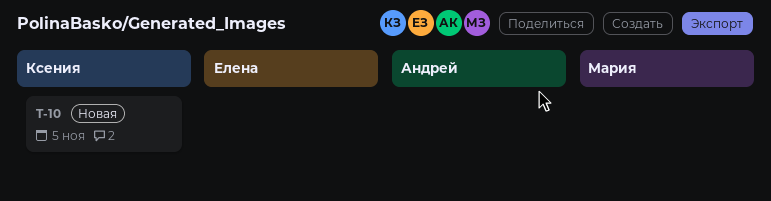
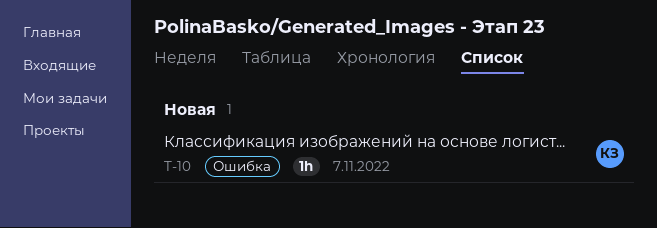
T-10, due: Nov 5 -> Nov 7

